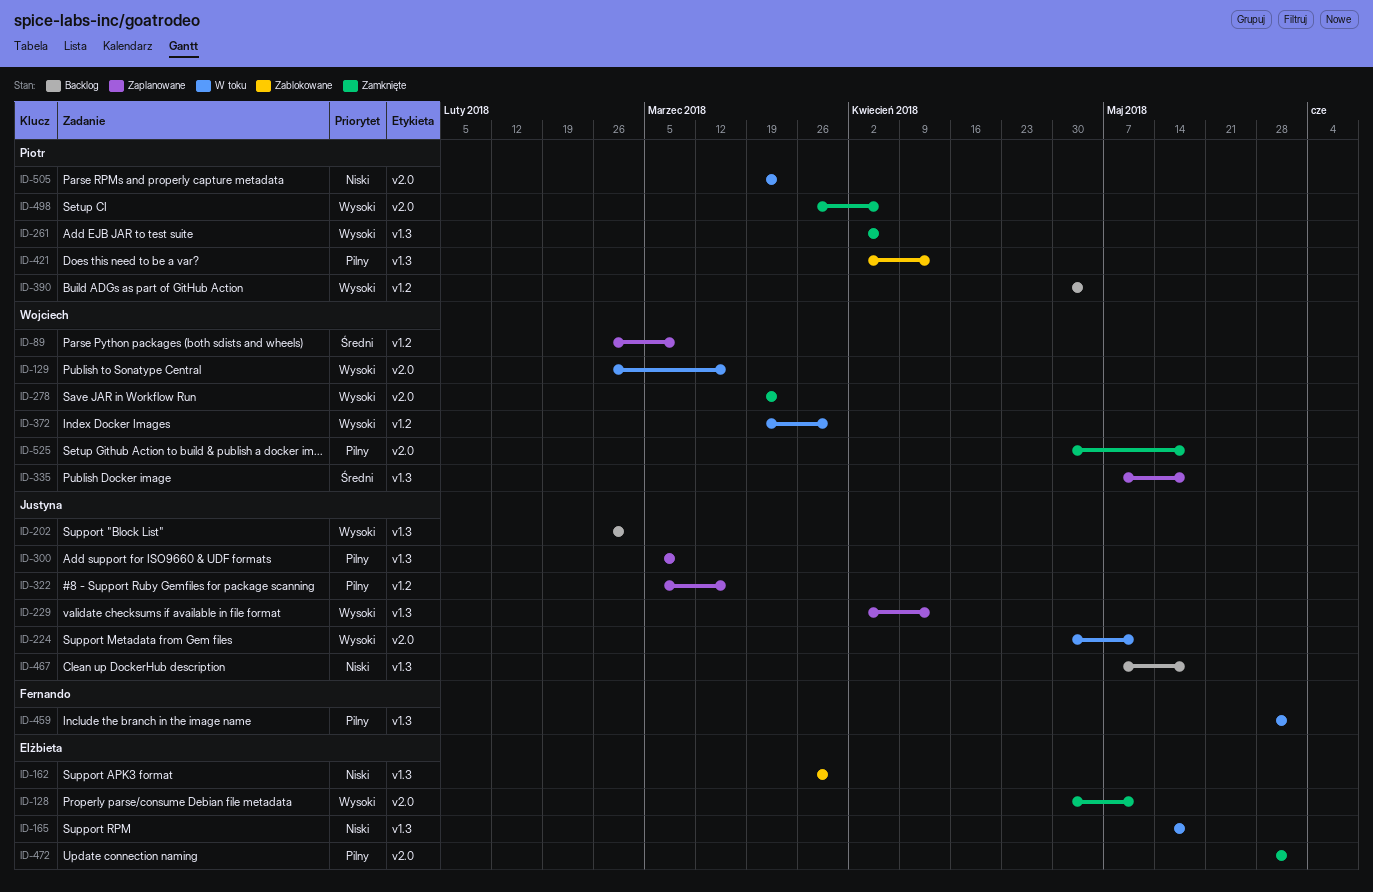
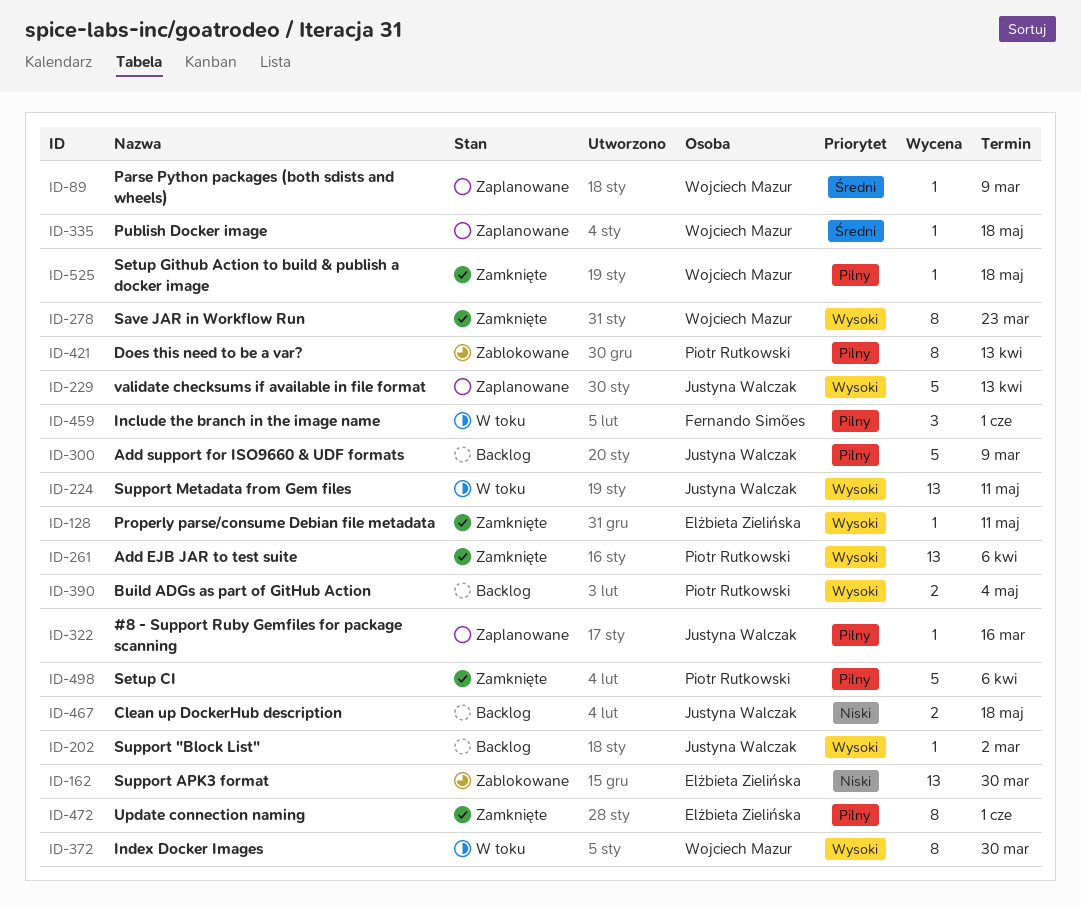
ID-129: present -> none
ID-165: present -> none
ID-300, status: Zaplanowane -> Backlog
ID-498, priority: Wysoki -> Pilny
ID-505: present -> none

